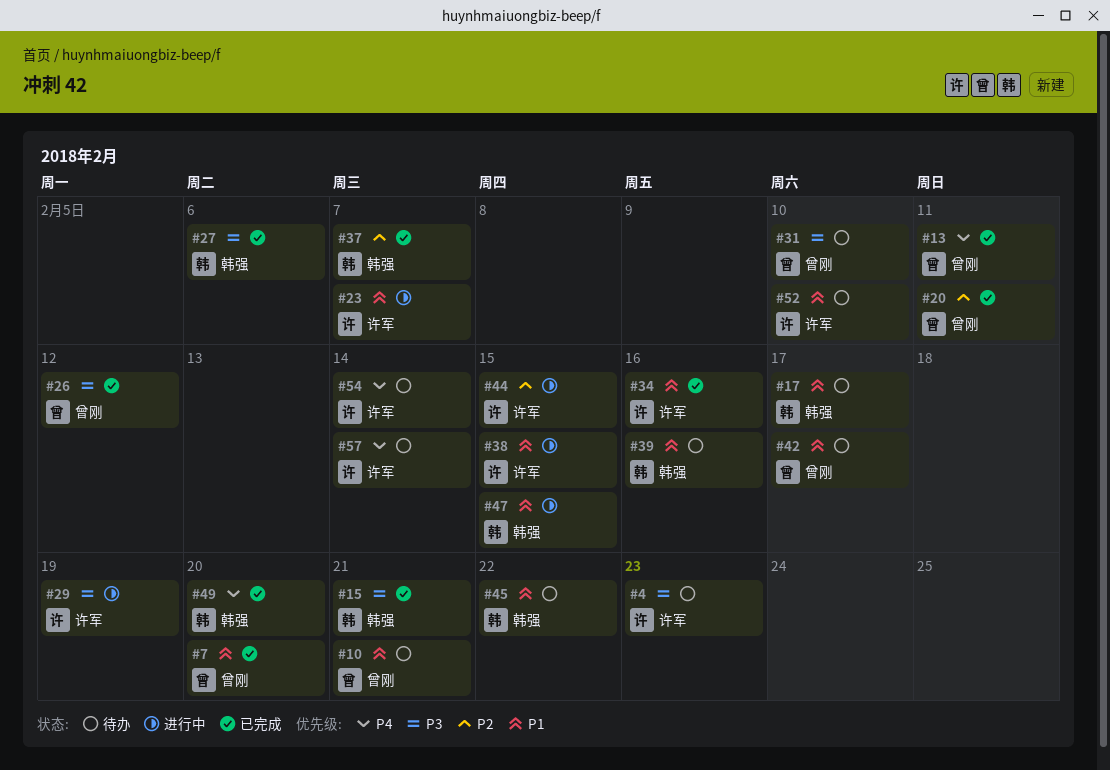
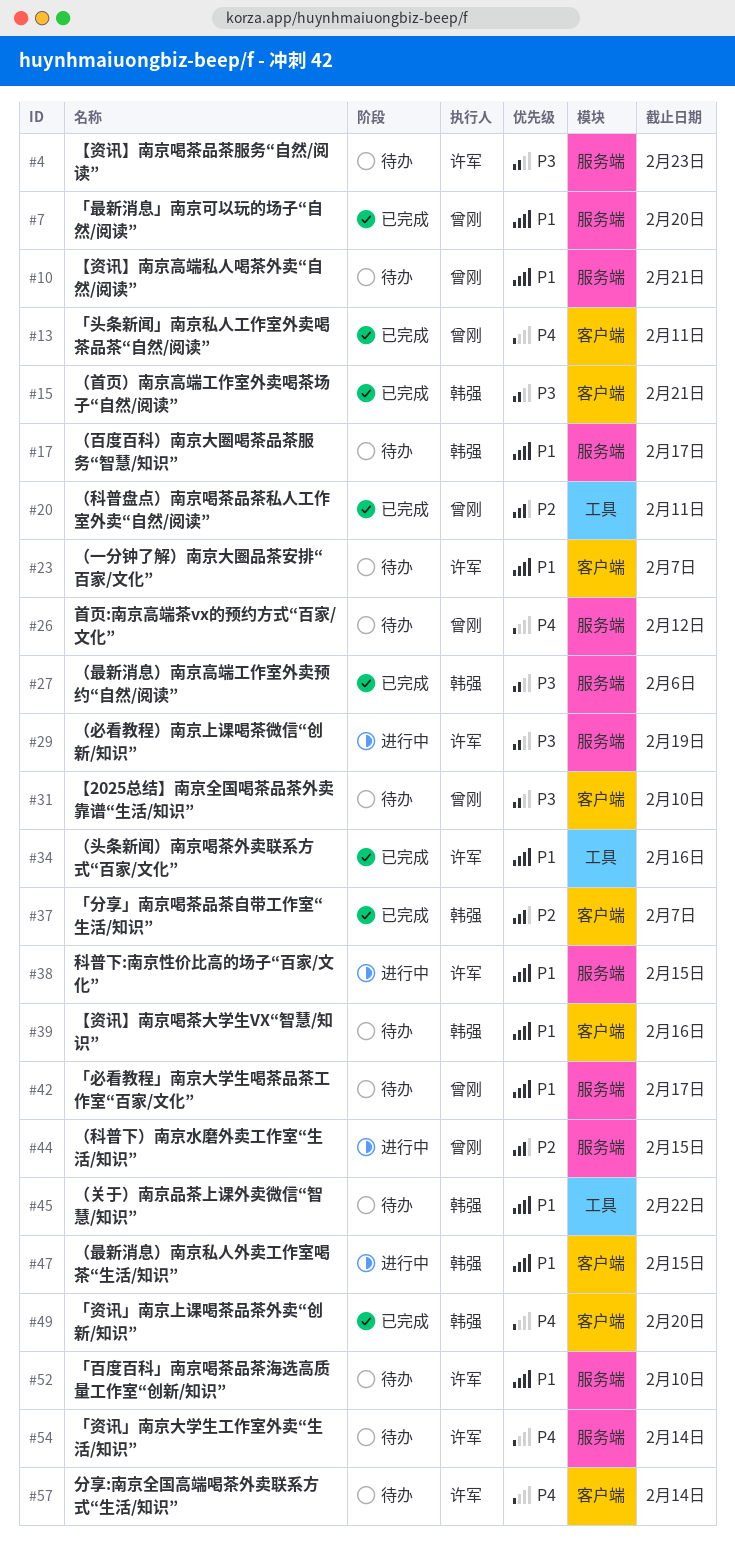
#23, status: 进行中 -> 待办
#26, status: 已完成 -> 待办
#26, priority: P3 -> P4
#44, owner: 许军 -> 曾刚

